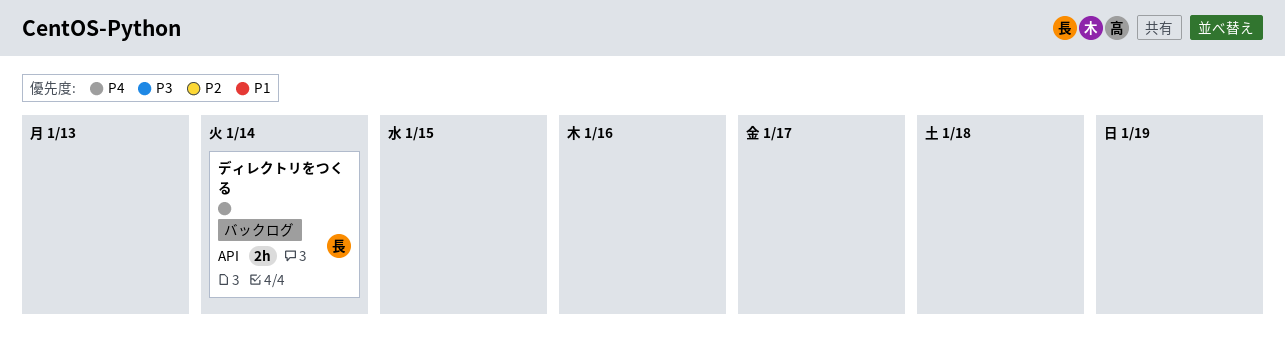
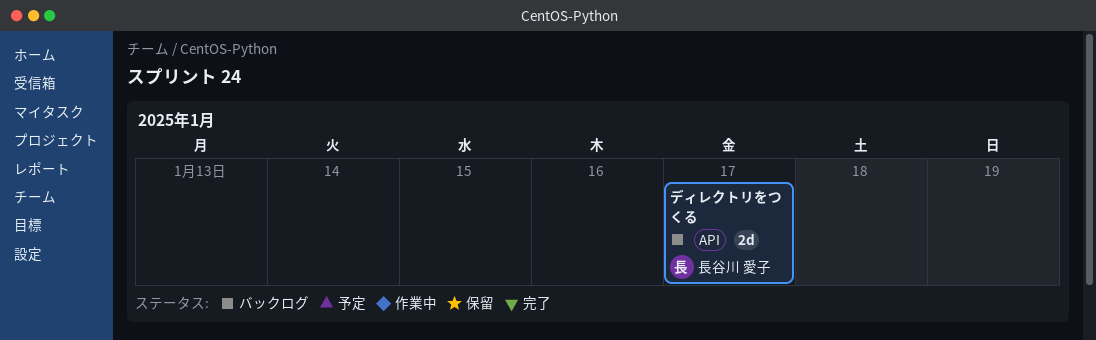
ディレクトリをつくる, estimate: 2h -> 2d
ディレクトリをつくる, due: Jan 14 -> Jan 17

